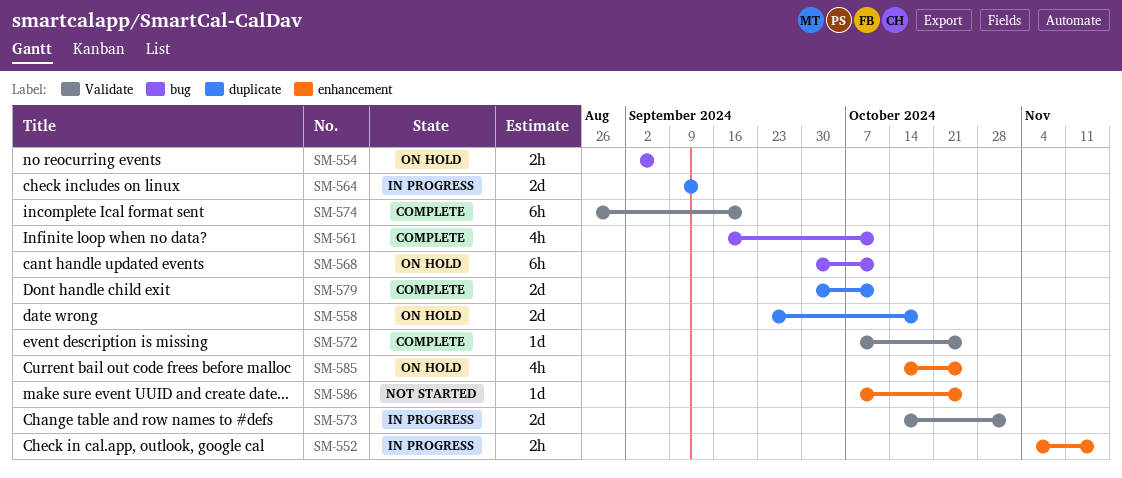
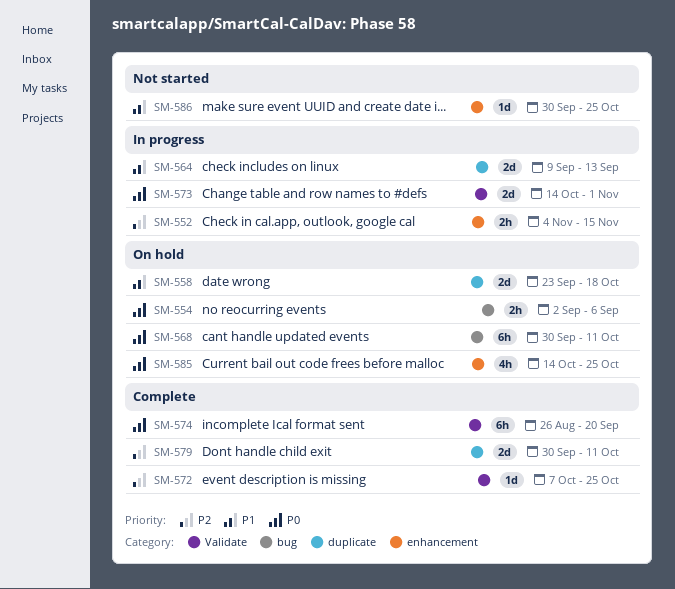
SM-561: present -> none
SM-586, start: Oct 7 -> Sep 30

